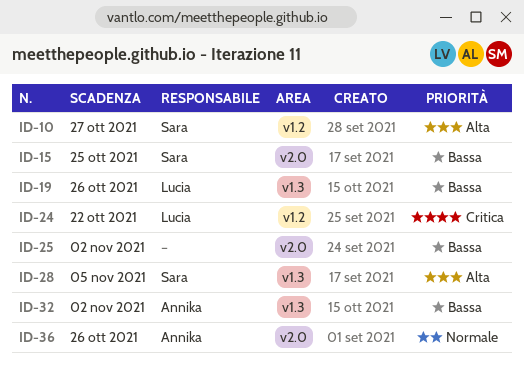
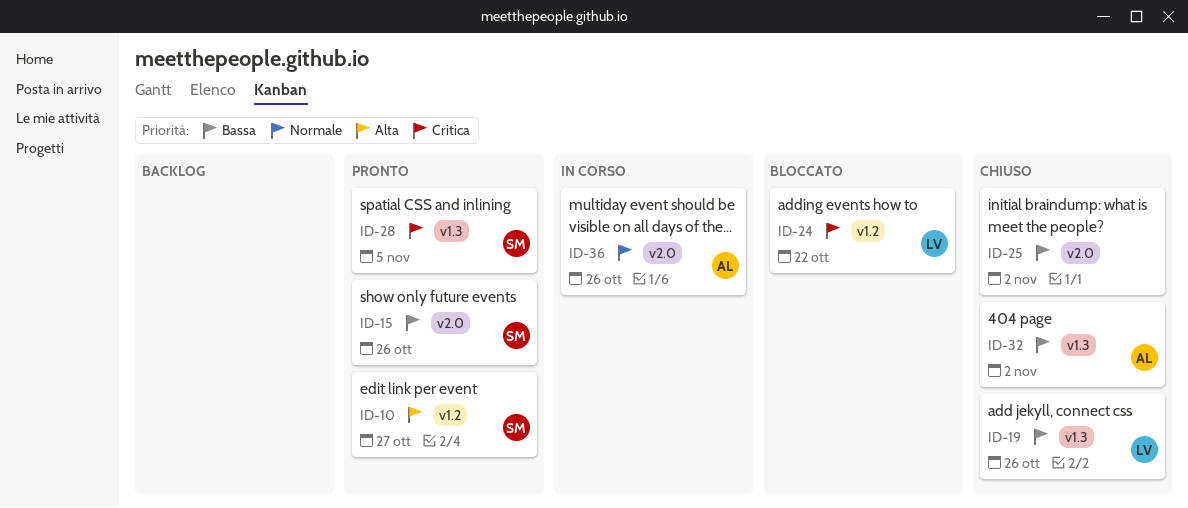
ID-15, due: Oct 25 -> Oct 26
ID-28, priority: Alta -> Critica

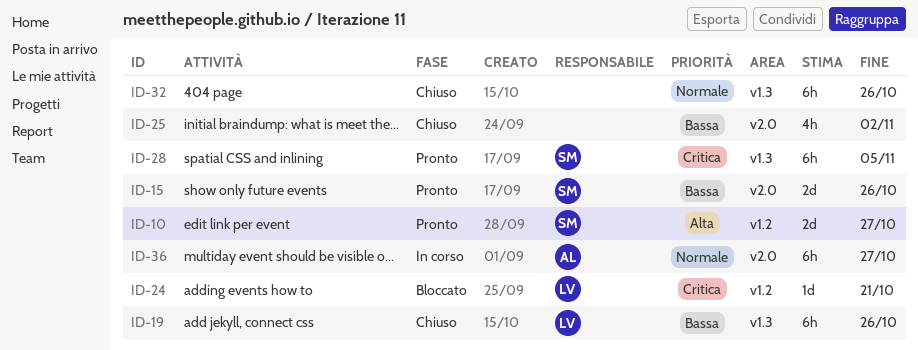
ID-24, due: Oct 22 -> Oct 21
ID-32, owner: AL -> none
ID-32, priority: Bassa -> Normale
ID-32, due: Nov 2 -> Oct 26
ID-36, due: Oct 26 -> Oct 27

